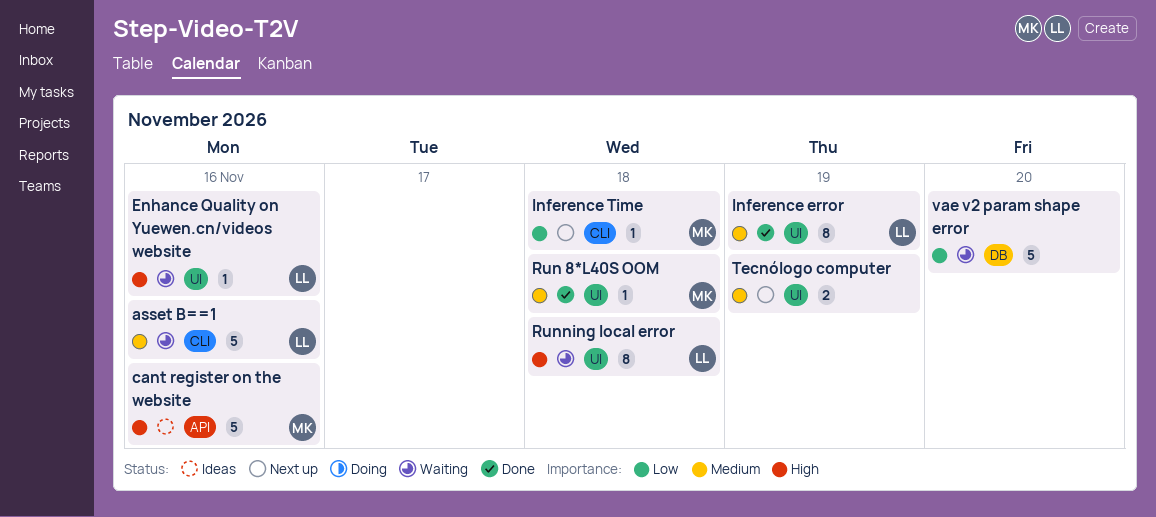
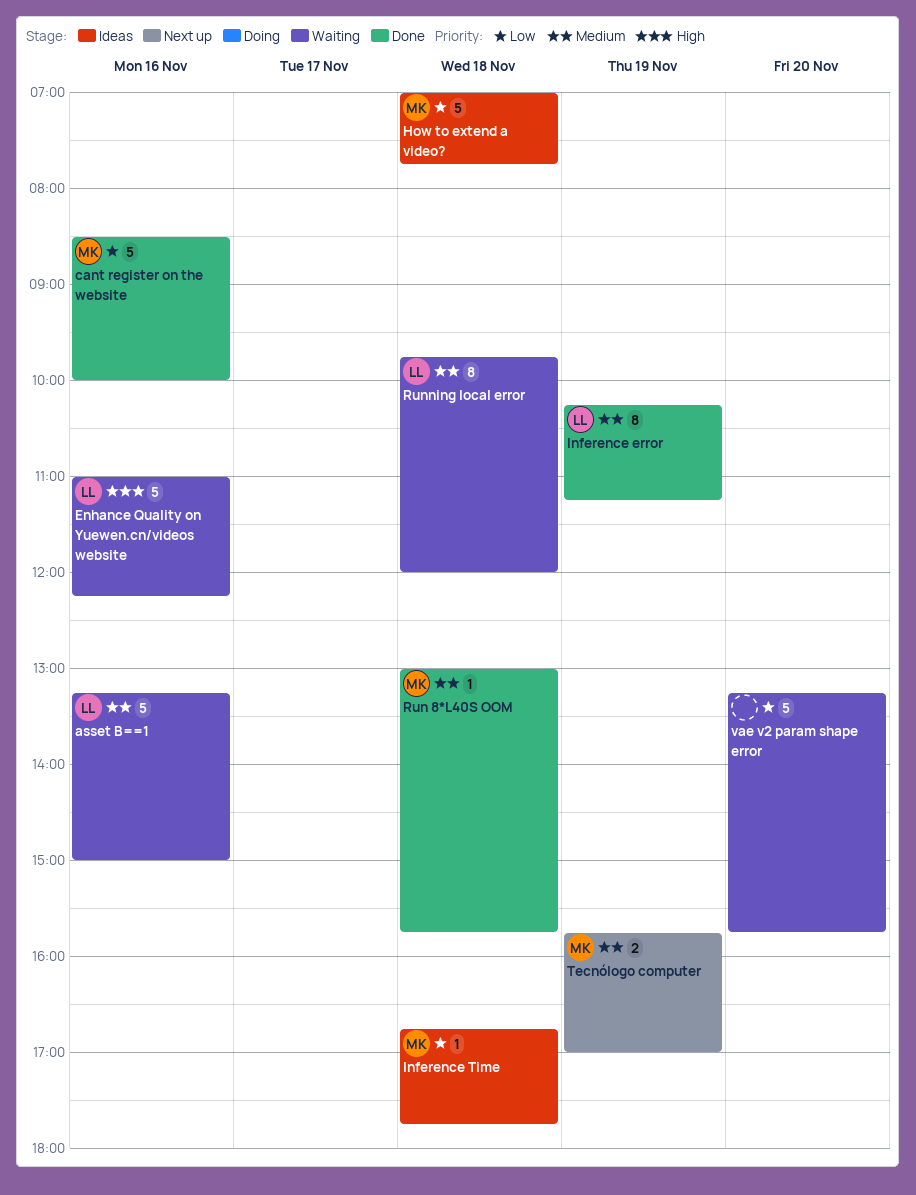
cant register on the website, status: Ideas -> Done
cant register on the website, priority: High -> Low
Enhance Quality on Yuewen.cn/videos website, estimate: 1 -> 5
How to extend a video?: none -> present
Inference Time, status: Next up -> Ideas
Running local error, priority: High -> Medium
Tecnólogo computer, owner: none -> MK

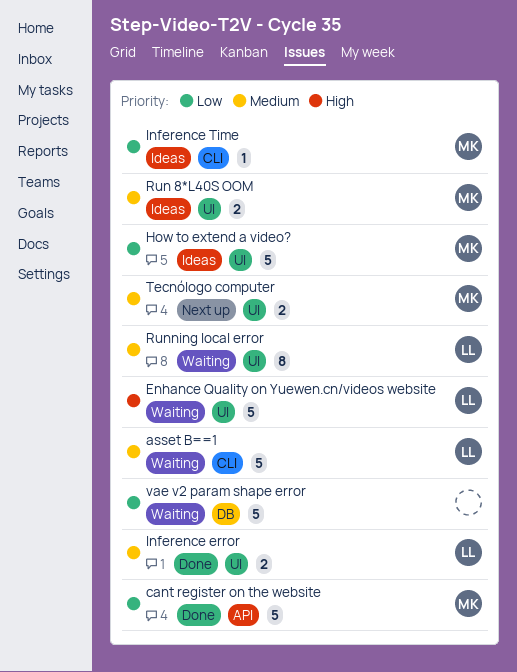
Inference error, estimate: 8 -> 2
Run 8*L40S OOM, status: Done -> Ideas
Run 8*L40S OOM, estimate: 1 -> 2

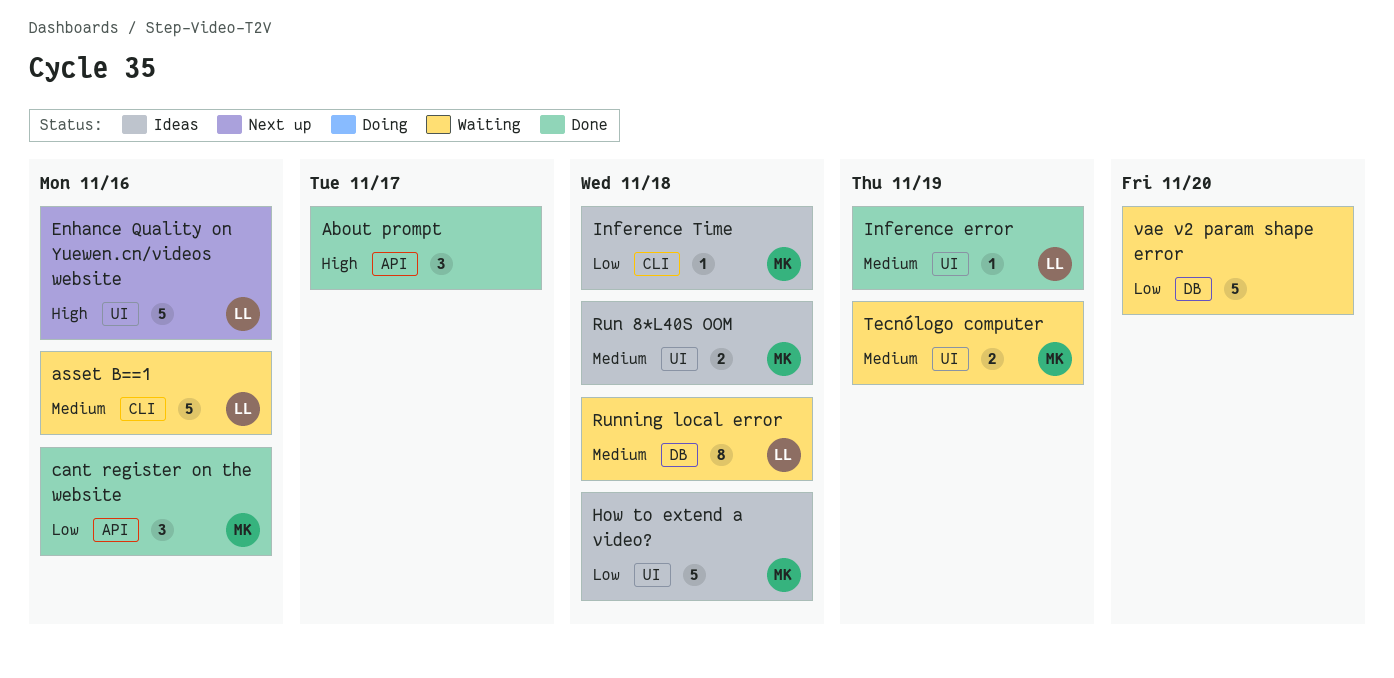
About prompt: none -> present
cant register on the website, estimate: 5 -> 3
Enhance Quality on Yuewen.cn/videos website, status: Waiting -> Next up
Inference error, estimate: 2 -> 1
Running local error, label: UI -> DB
Tecnólogo computer, status: Next up -> Waiting

